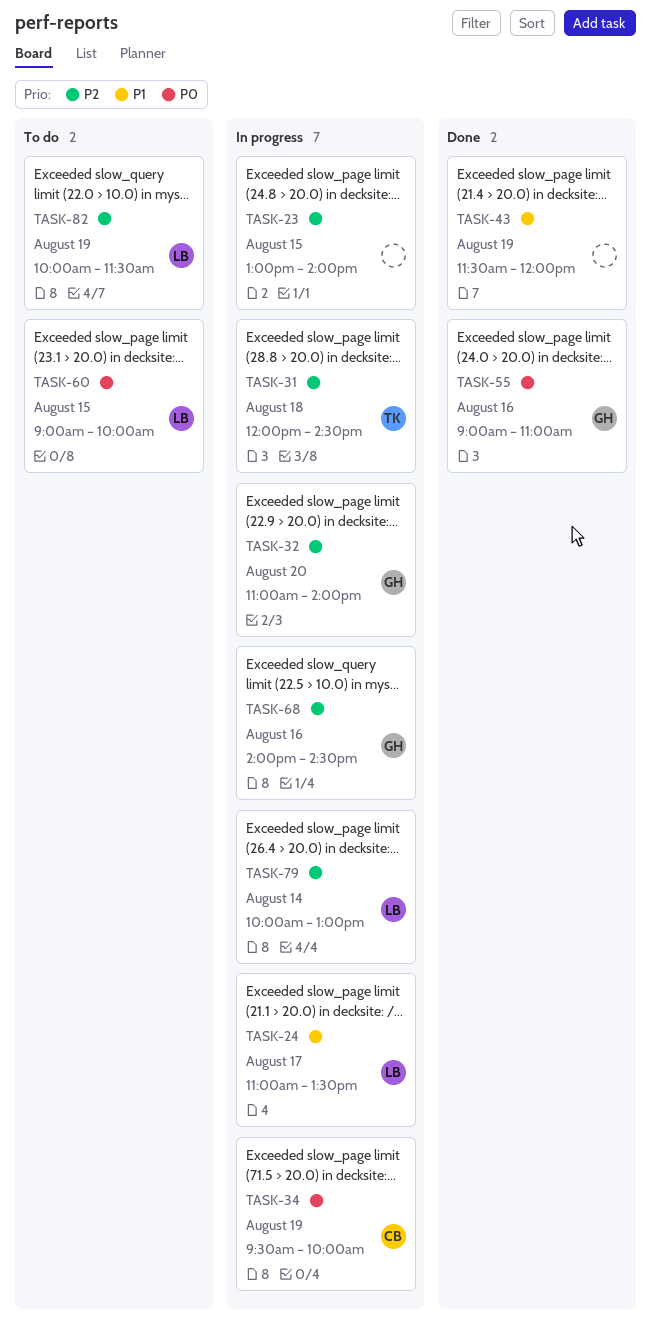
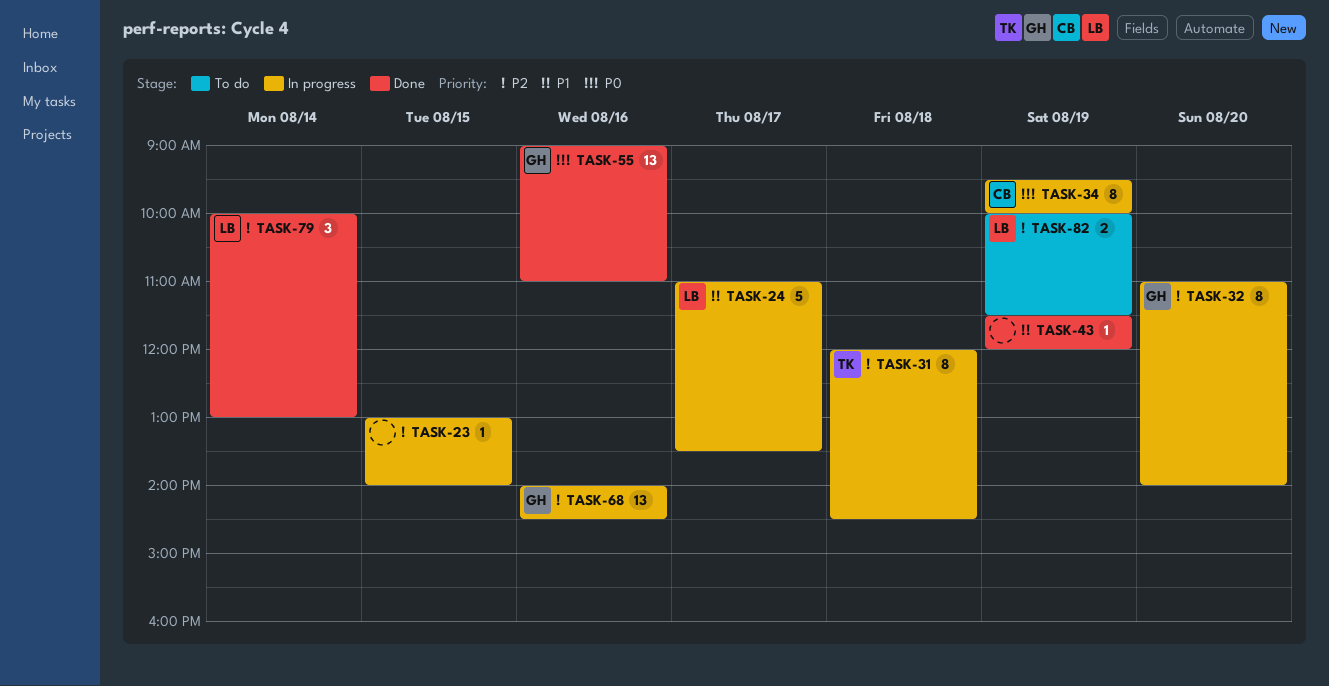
TASK-60: present -> none
TASK-79, status: In progress -> Done

